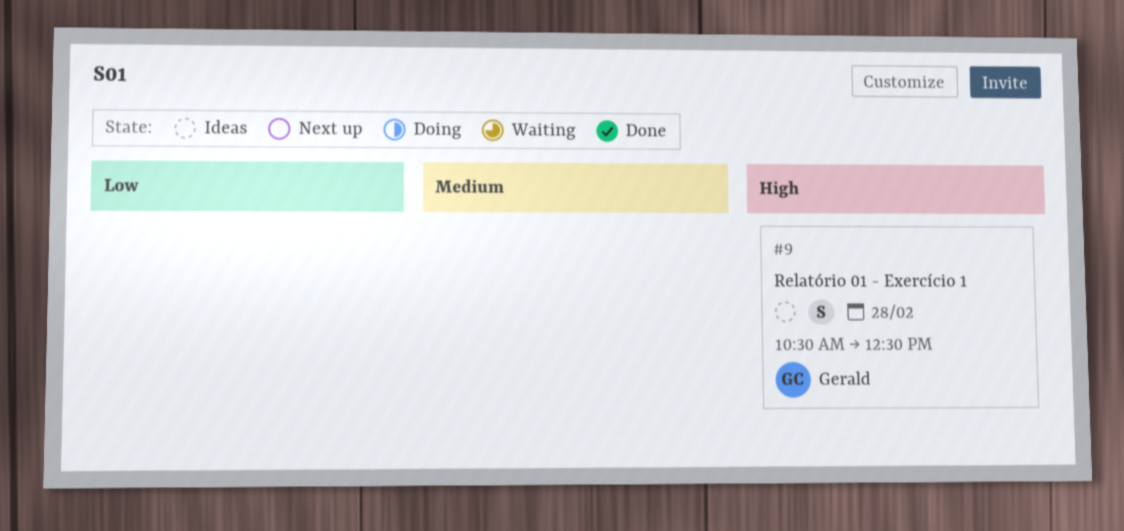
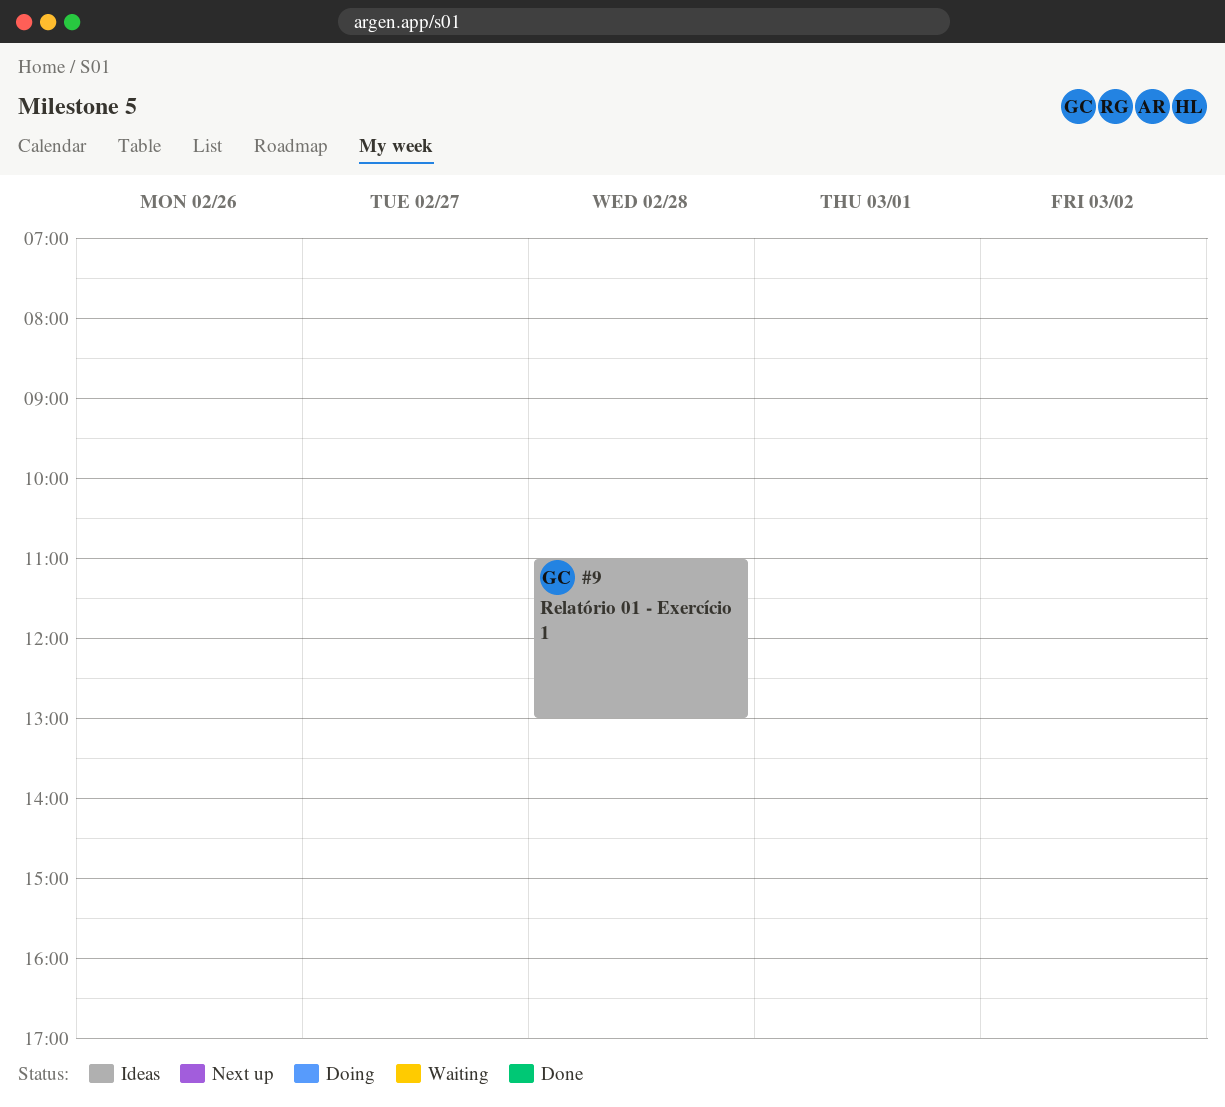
#9, begins: 10:30 -> 11:00
#9, ends: 12:30 -> 13:00

